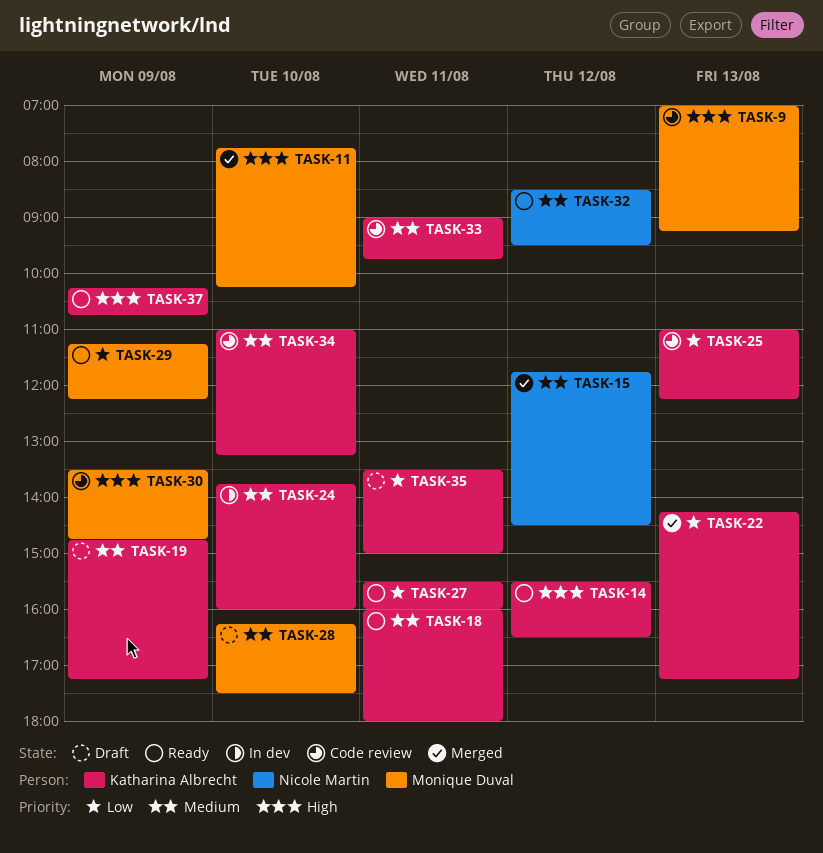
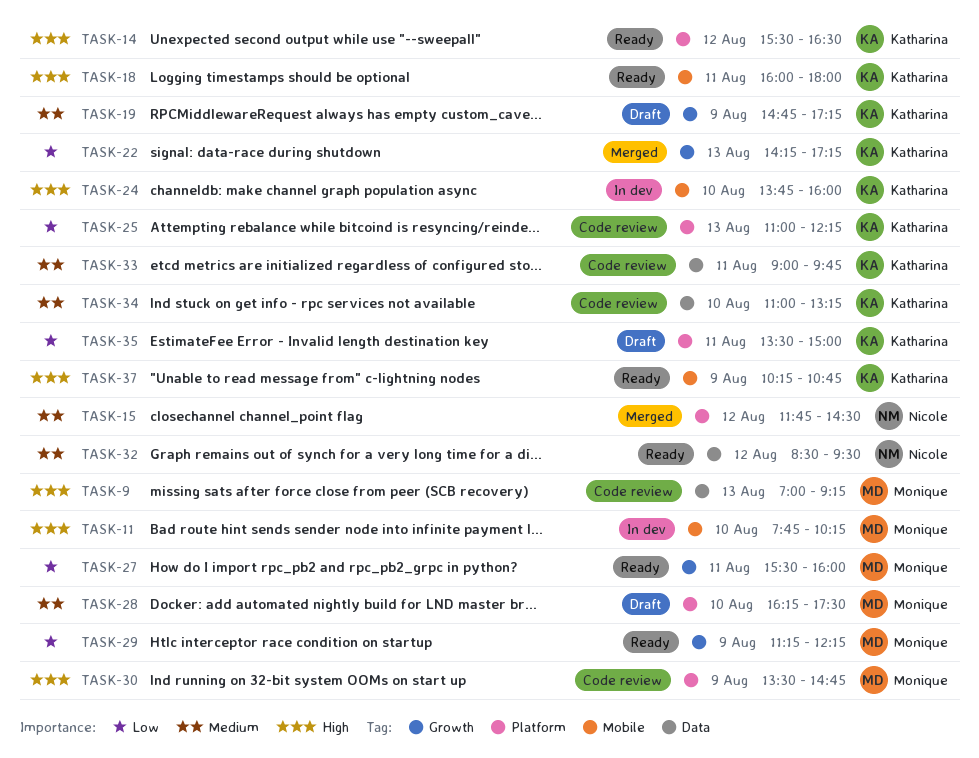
TASK-11, status: Merged -> In dev
TASK-18, priority: Medium -> High
TASK-24, priority: Medium -> High
TASK-27, owner: Katharina Albrecht -> Monique Duval

